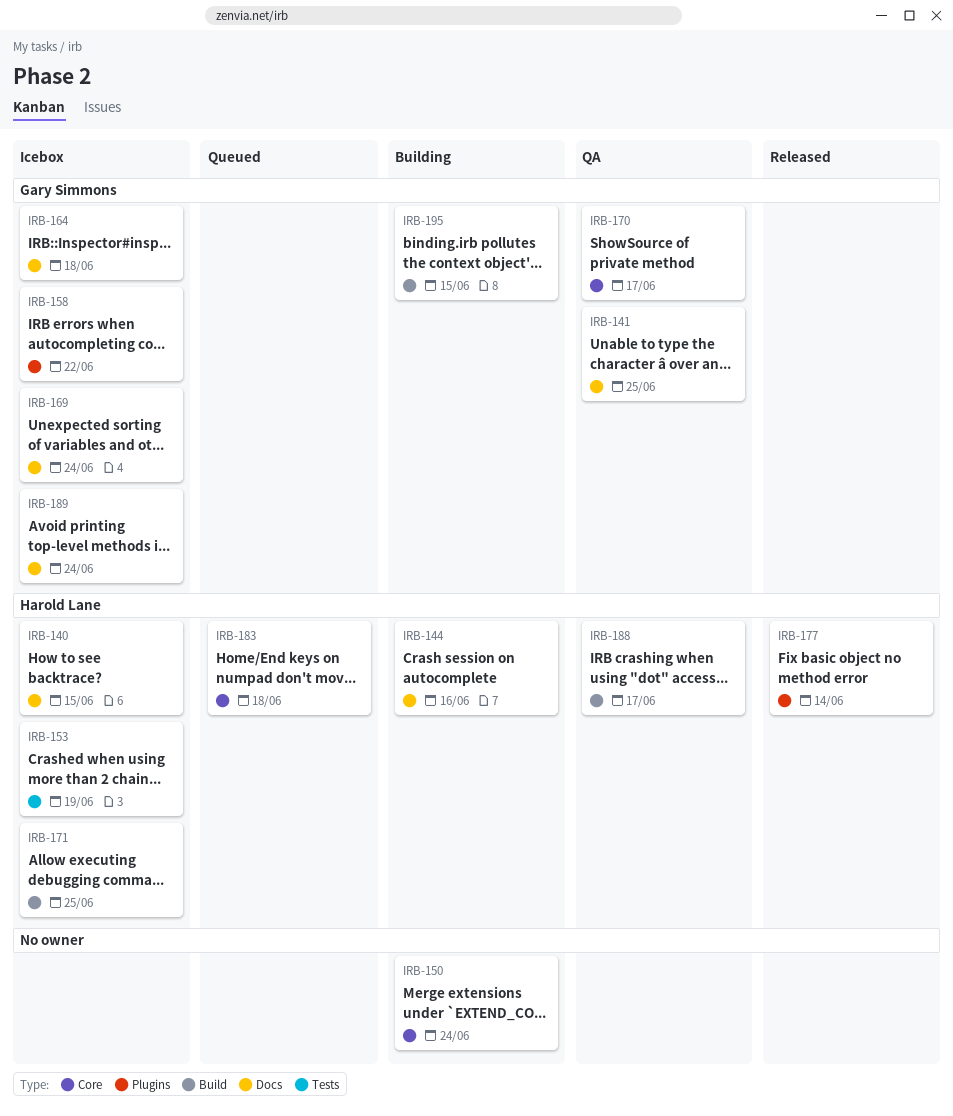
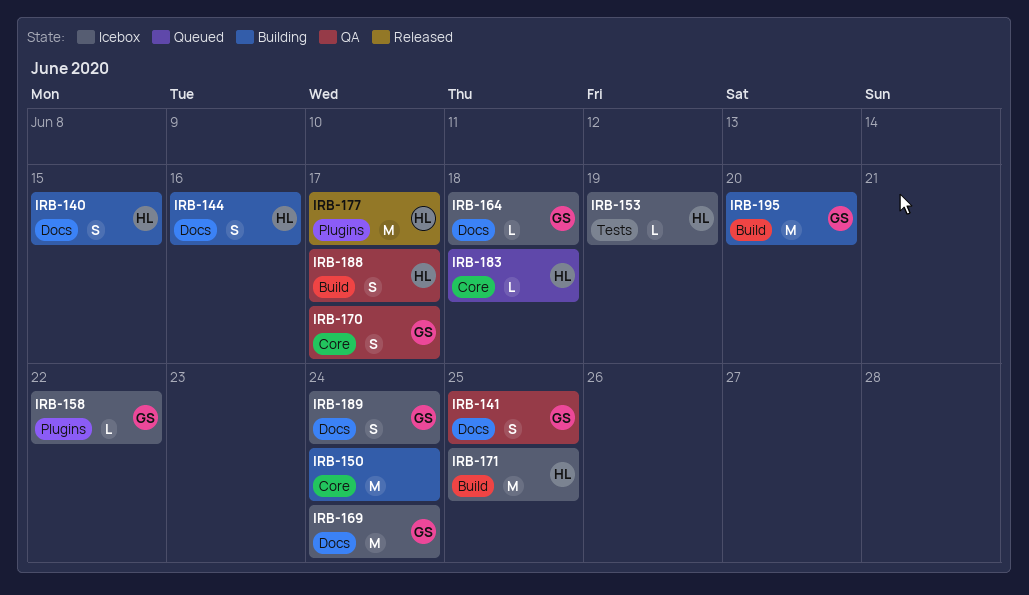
IRB-140, status: Icebox -> Building
IRB-177, due: Jun 14 -> Jun 17
IRB-195, due: Jun 15 -> Jun 20

